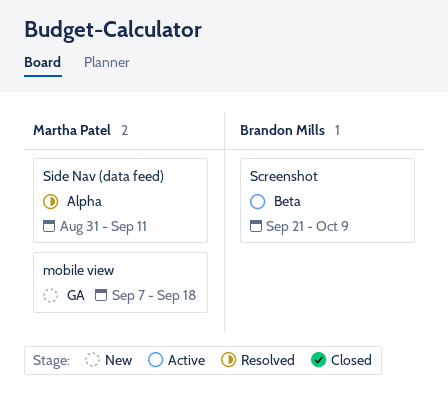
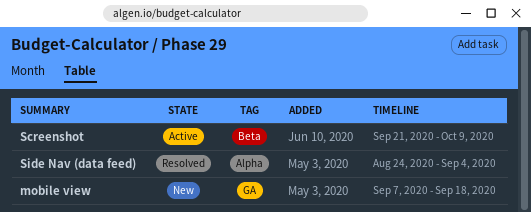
Side Nav (data feed), start: Aug 31 -> Aug 24
Side Nav (data feed), due: Sep 11 -> Sep 4

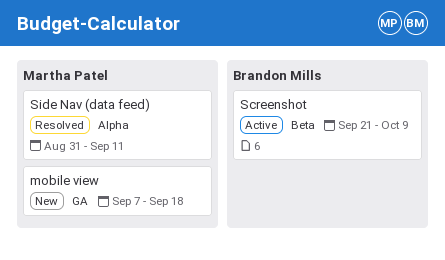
Side Nav (data feed), start: Aug 24 -> Aug 31
Side Nav (data feed), due: Sep 4 -> Sep 11

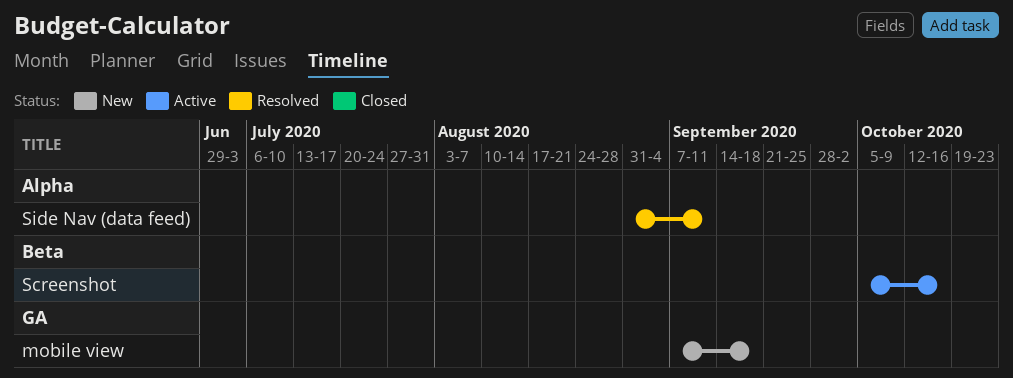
Screenshot, start: Sep 21 -> Oct 5
Screenshot, due: Oct 9 -> Oct 16

